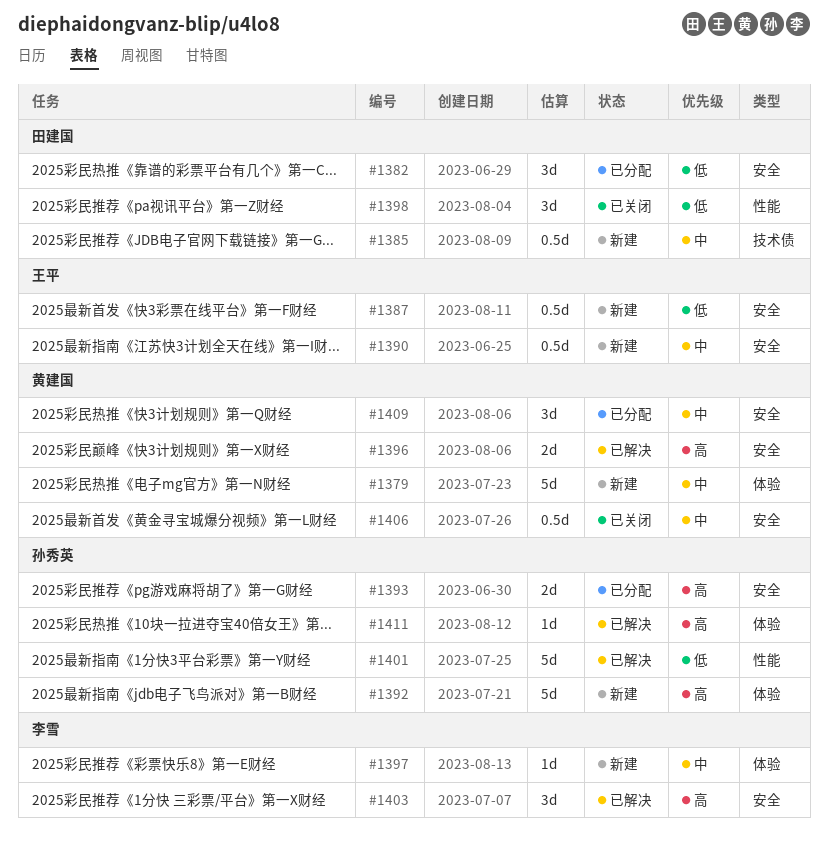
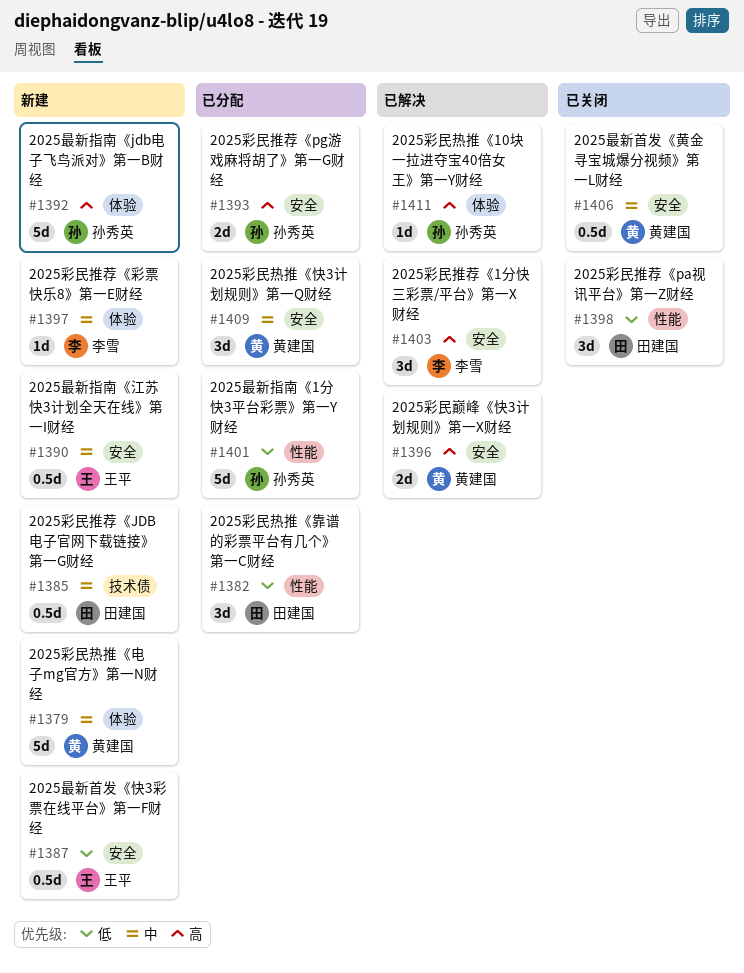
#1382, label: 安全 -> 性能
#1401, status: 已解决 -> 已分配

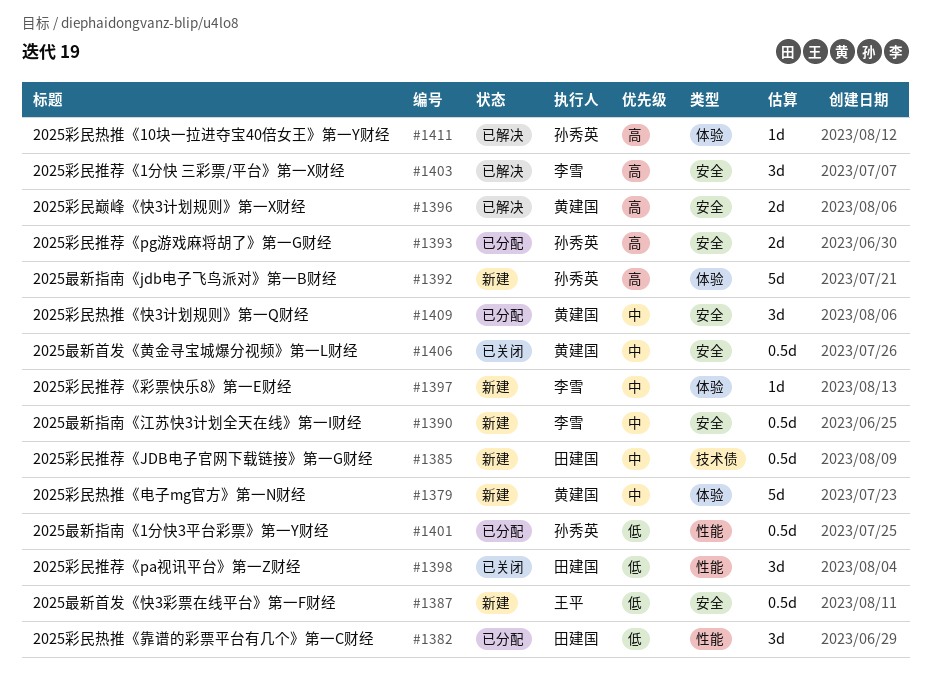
#1390, owner: 王平 -> 李雪
#1401, estimate: 5d -> 0.5d

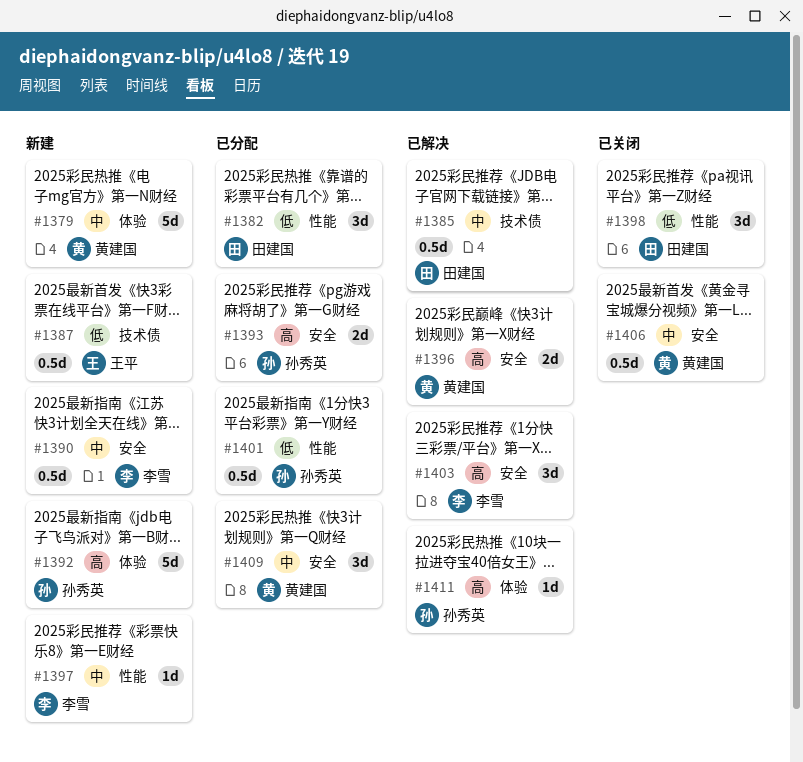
#1385, status: 新建 -> 已解决
#1387, label: 安全 -> 技术债
#1397, label: 体验 -> 性能

